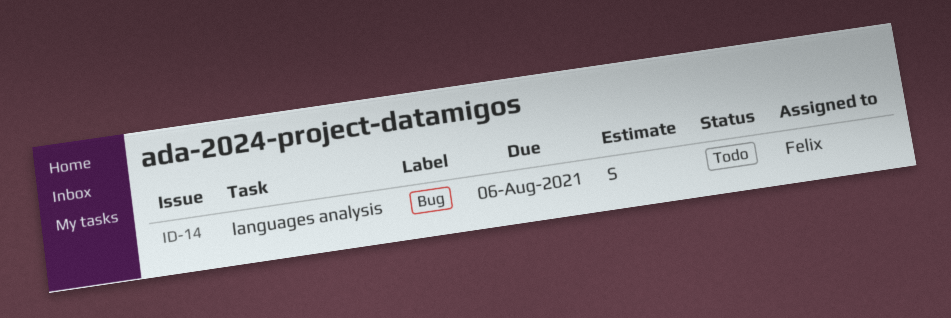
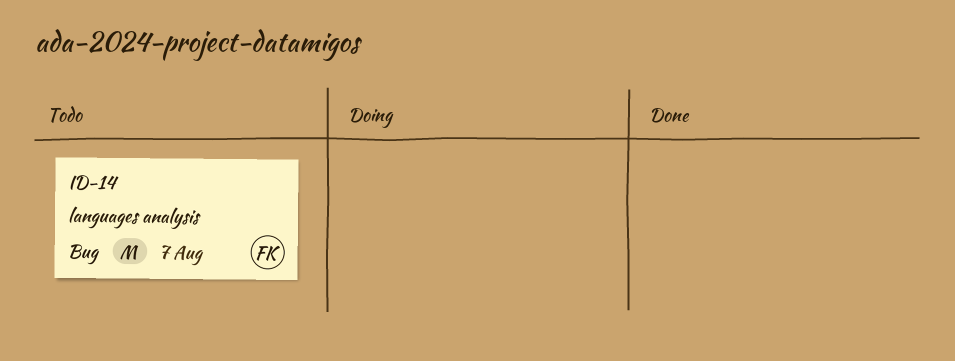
ID-14, estimate: S -> M
ID-14, due: Aug 6 -> Aug 7

